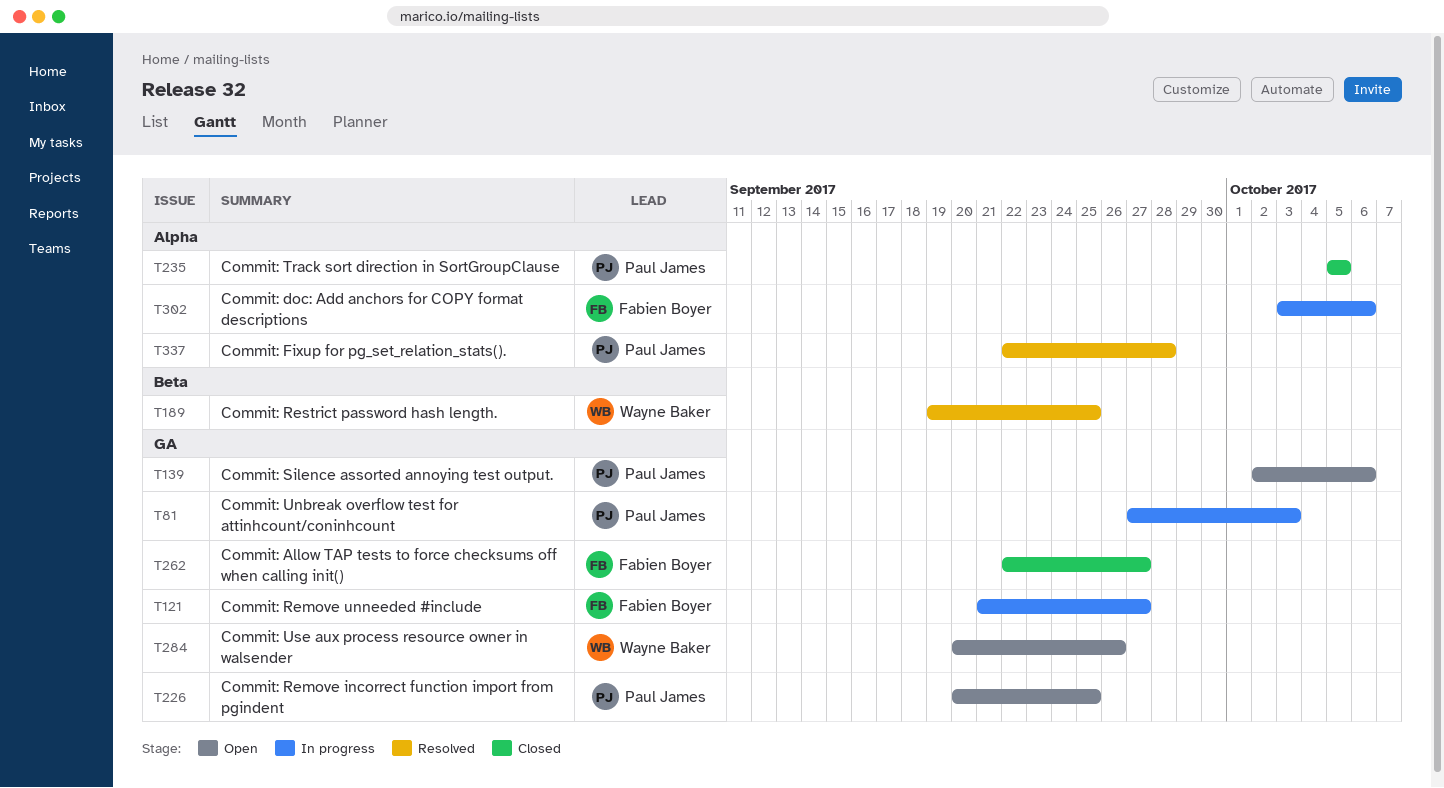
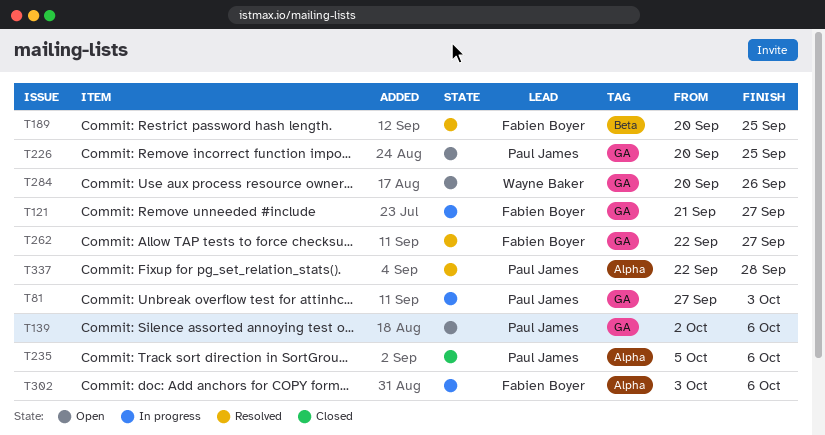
T189, owner: Wayne Baker -> Fabien Boyer
T189, start: Sep 19 -> Sep 20
T235, due: Oct 5 -> Oct 6
T262, status: Closed -> Resolved

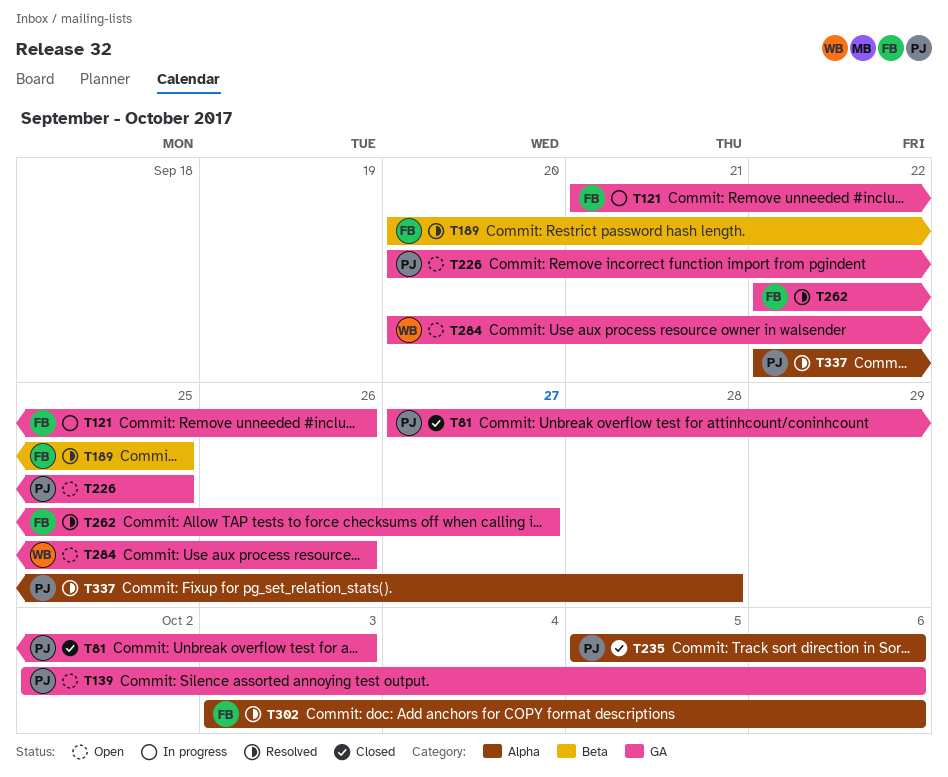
T81, status: In progress -> Closed
T121, due: Sep 27 -> Sep 26
T302, status: In progress -> Resolved

